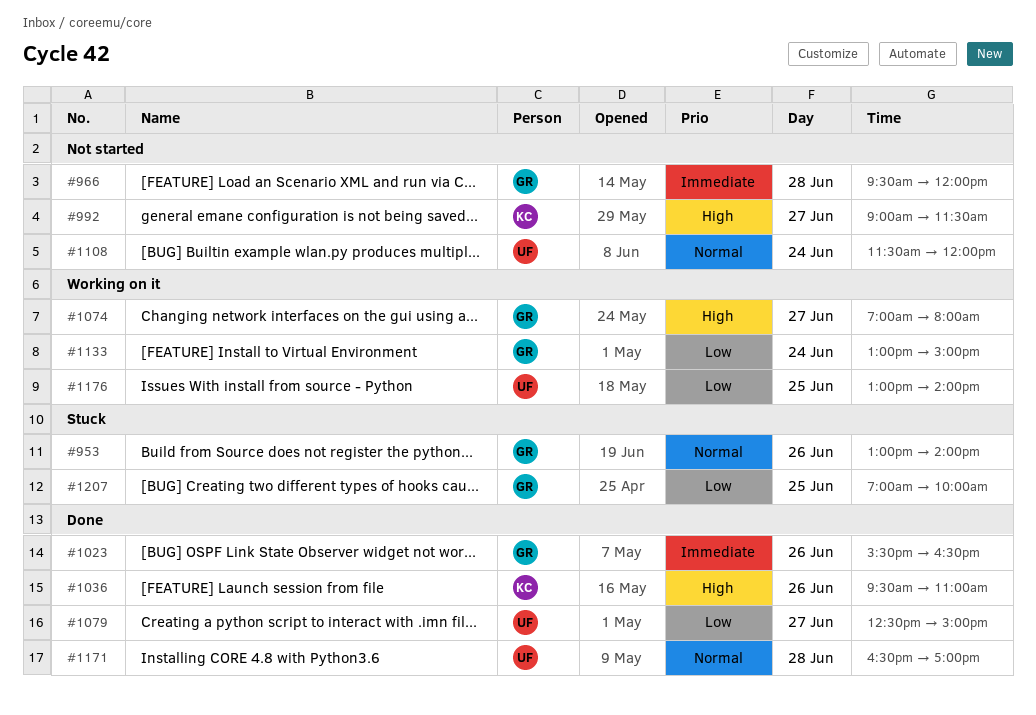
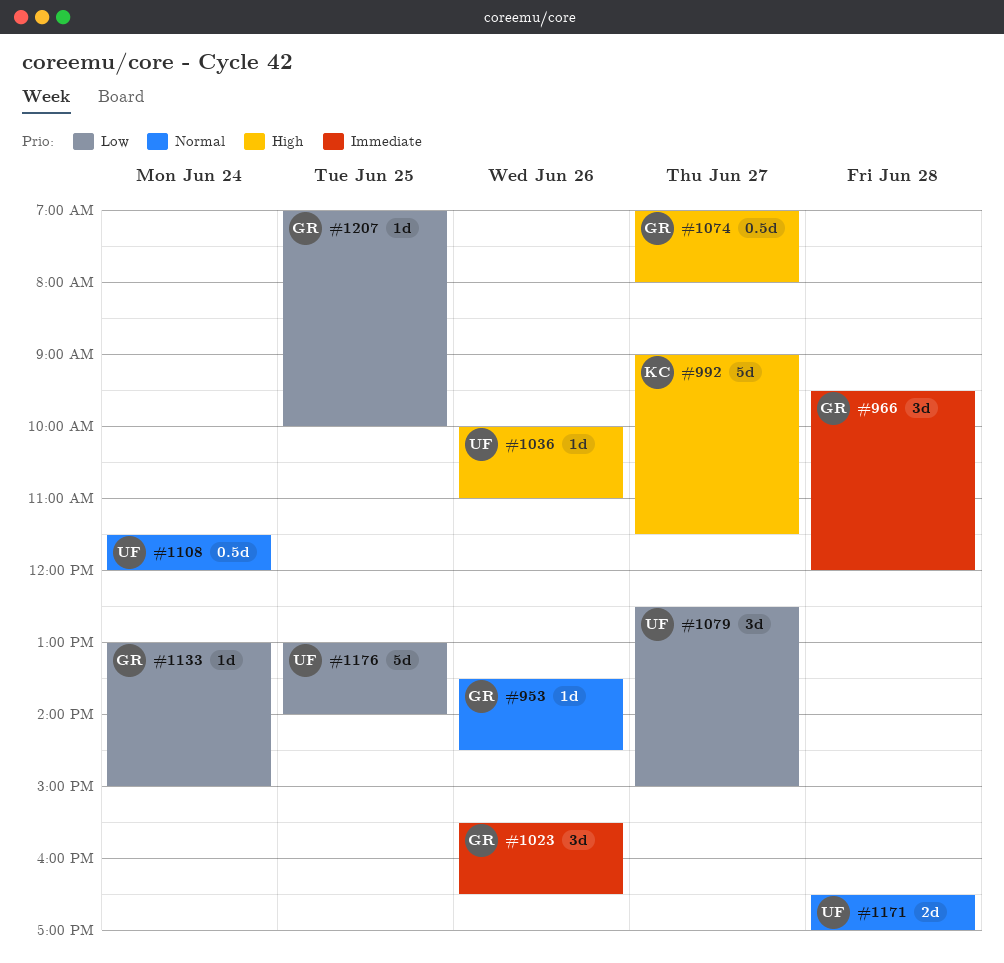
#953, begins: 13:00 -> 13:30
#953, ends: 14:00 -> 14:30
#1036, owner: KC -> UF
#1036, begins: 09:30 -> 10:00

